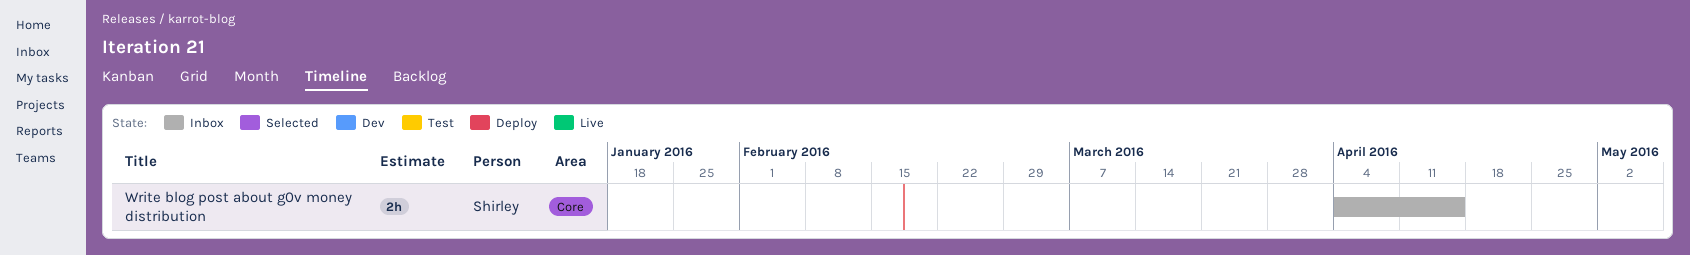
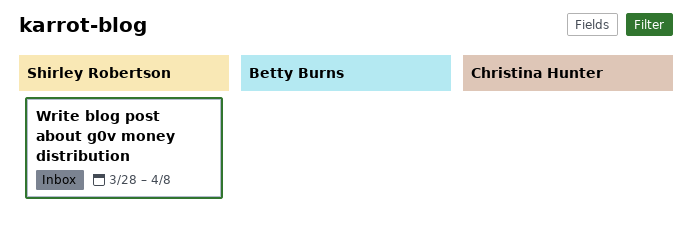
Write blog post about g0v money distribution, start: Apr 4 -> Mar 28
Write blog post about g0v money distribution, due: Apr 15 -> Apr 8

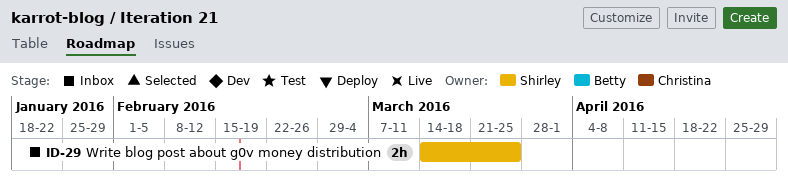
Write blog post about g0v money distribution, start: Mar 28 -> Mar 14
Write blog post about g0v money distribution, due: Apr 8 -> Mar 25

